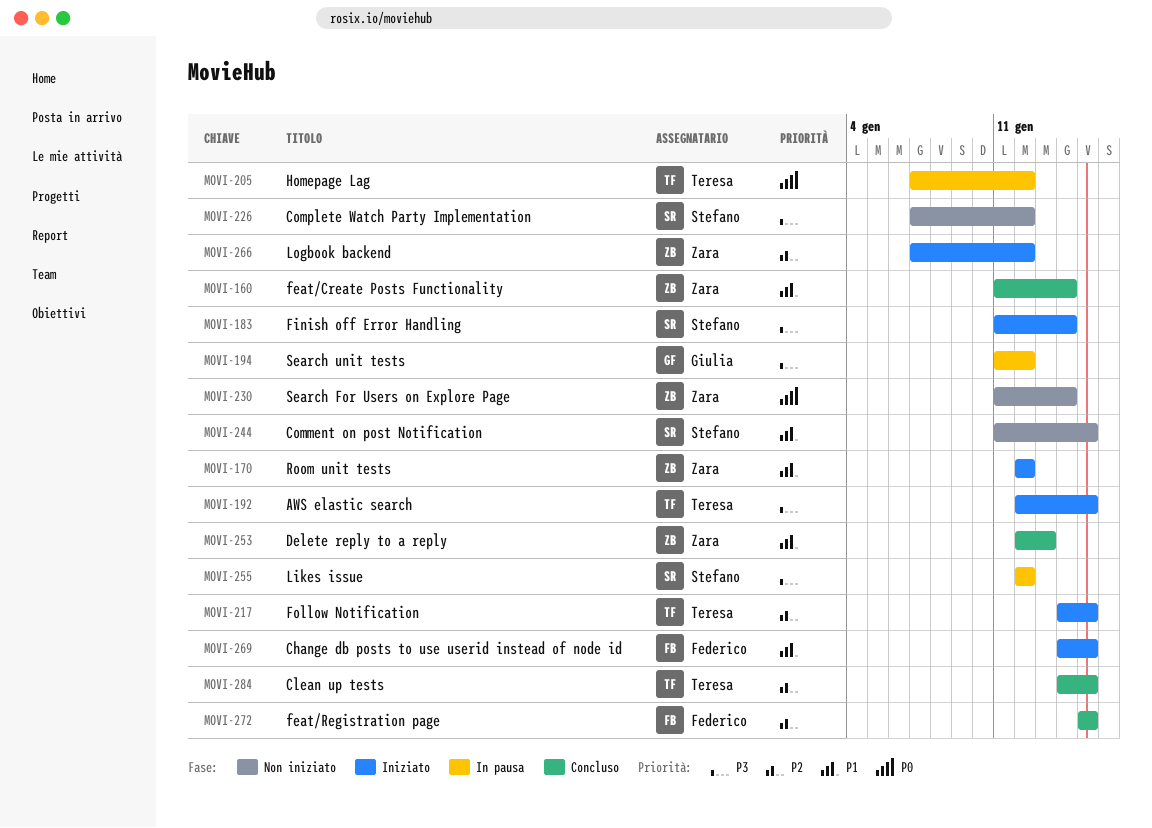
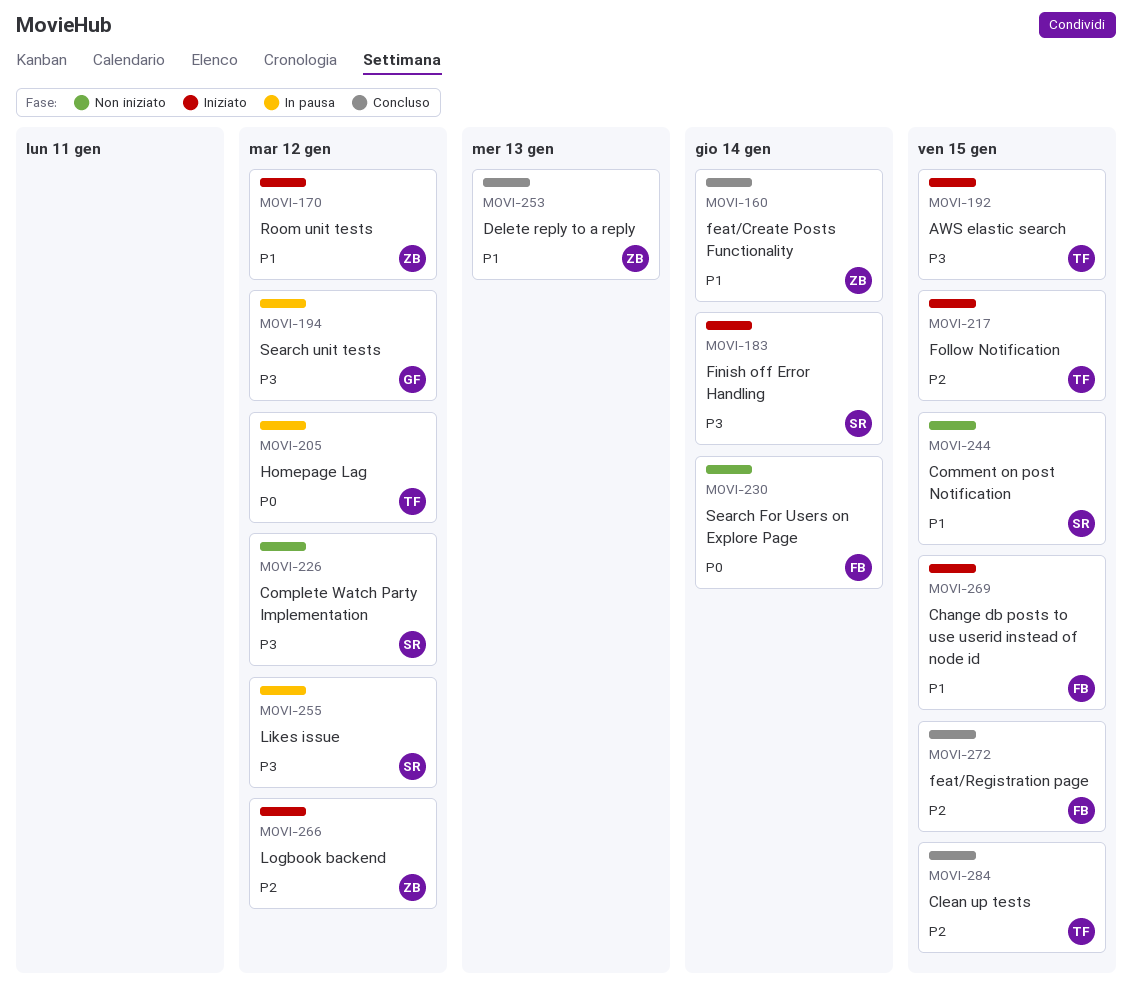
MOVI-230, owner: Zara -> Federico

